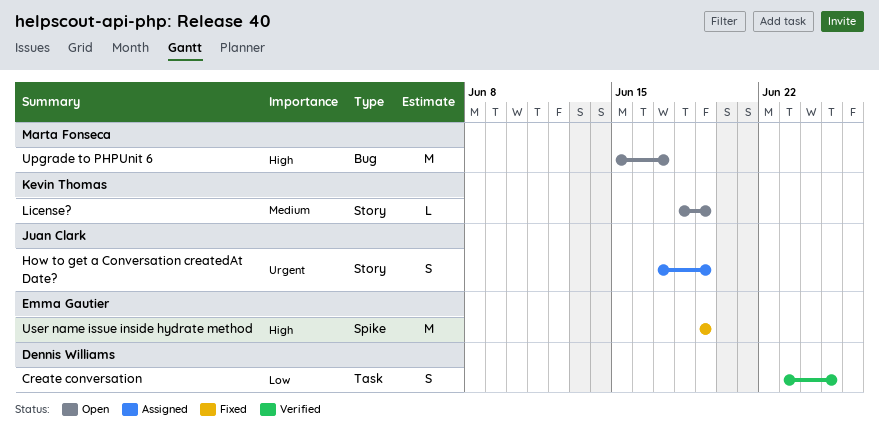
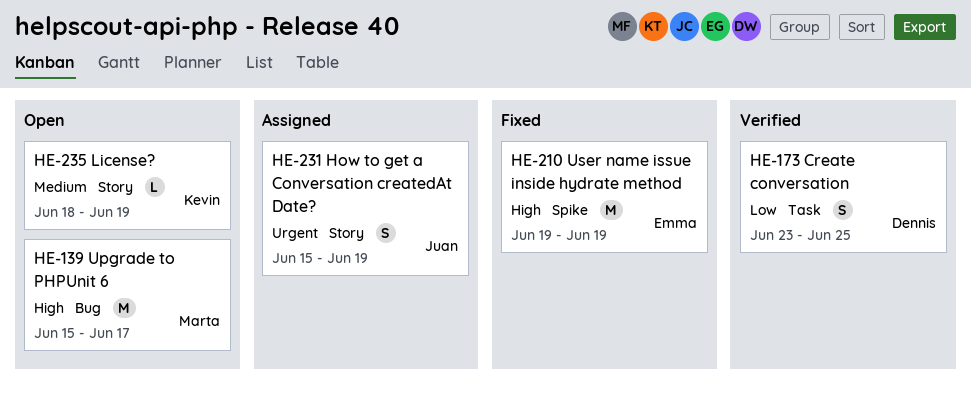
How to get a Conversation createdAt Date?, start: Jun 17 -> Jun 15

